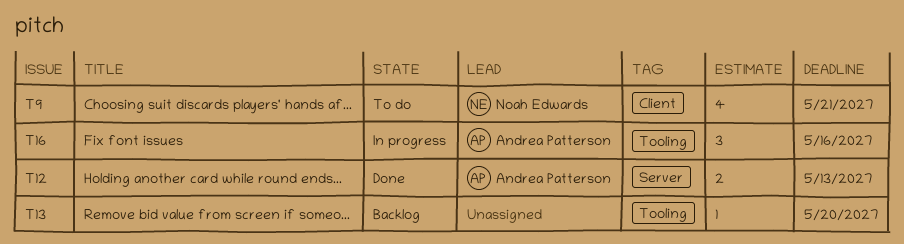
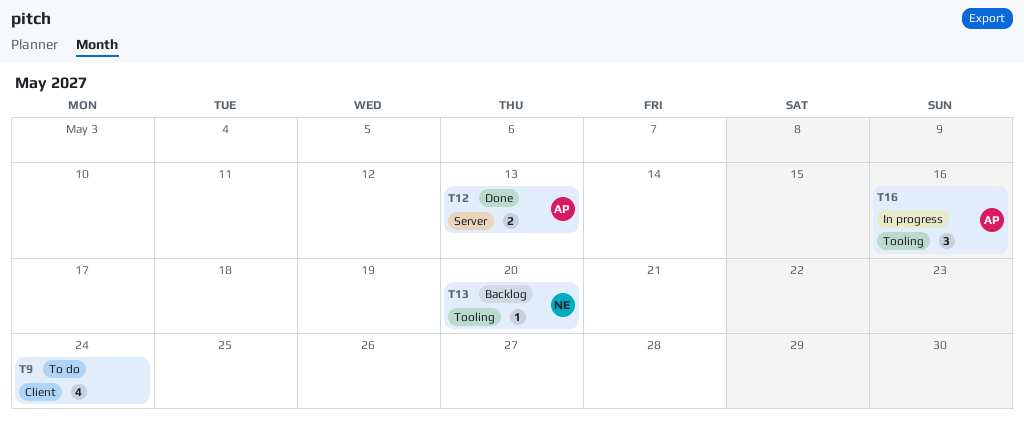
T9, owner: Noah Edwards -> none
T9, due: May 21 -> May 24
T13, owner: none -> Noah Edwards

